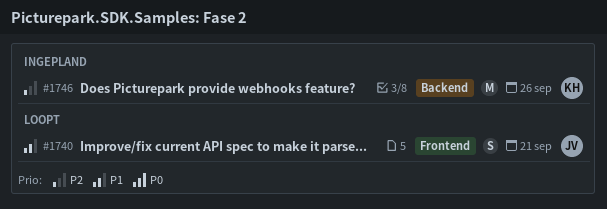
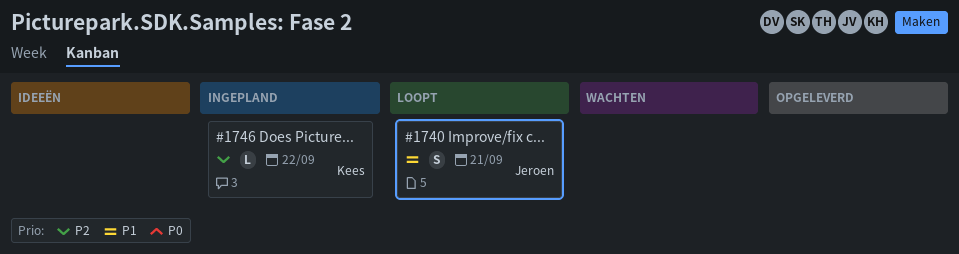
#1746, estimate: M -> L
#1746, due: Sep 26 -> Sep 22

